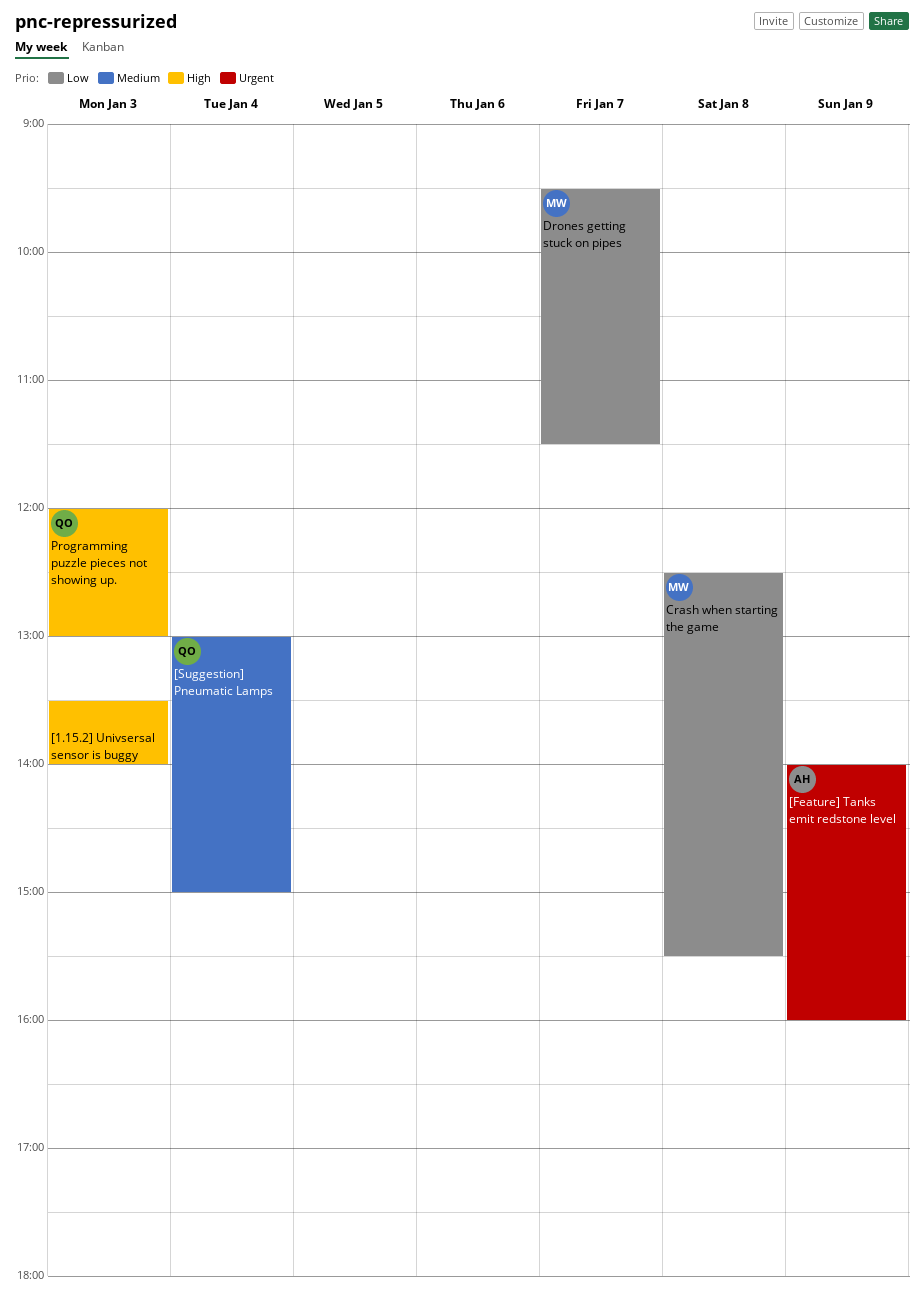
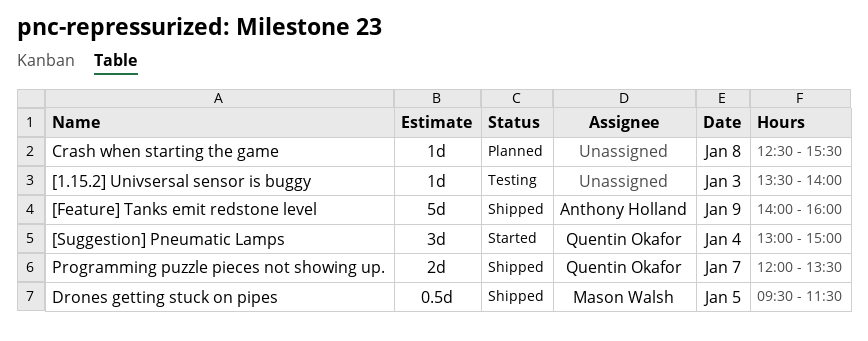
Crash when starting the game, owner: Mason Walsh -> none
Drones getting stuck on pipes, day: Jan 7 -> Jan 5
Programming puzzle pieces not showing up., day: Jan 3 -> Jan 7
Programming puzzle pieces not showing up., ends: 13:00 -> 13:30

